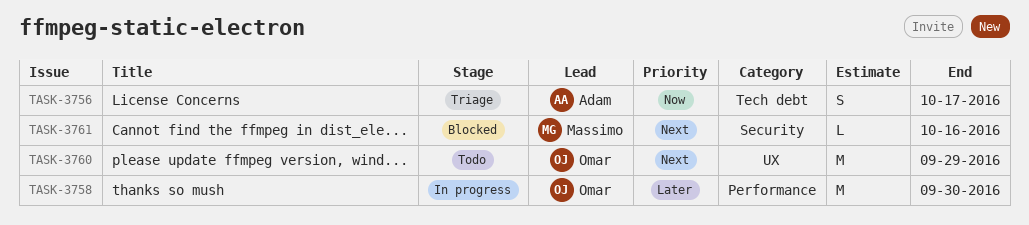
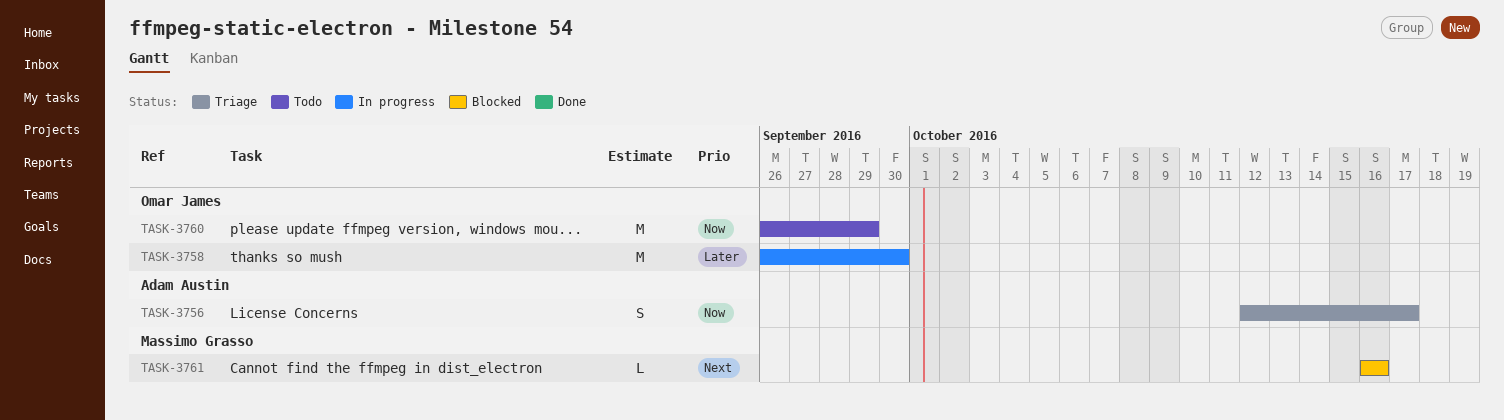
TASK-3760, priority: Next -> Now

